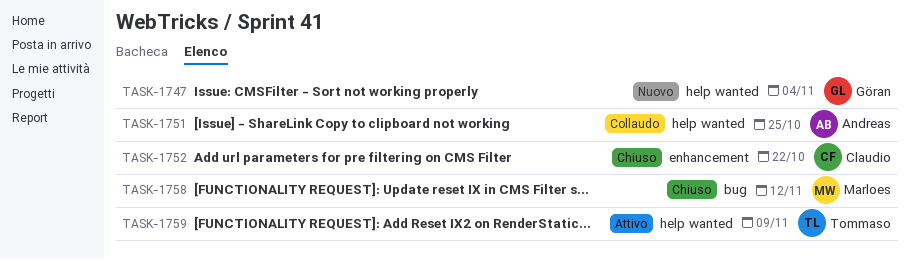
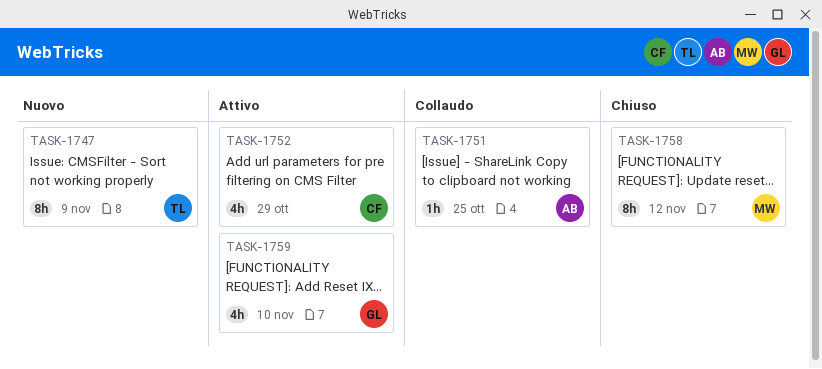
TASK-1747, owner: Göran -> Tommaso
TASK-1747, due: Nov 4 -> Nov 9
TASK-1752, status: Chiuso -> Attivo
TASK-1752, due: Oct 22 -> Oct 29
TASK-1759, owner: Tommaso -> Göran
TASK-1759, due: Nov 9 -> Nov 10

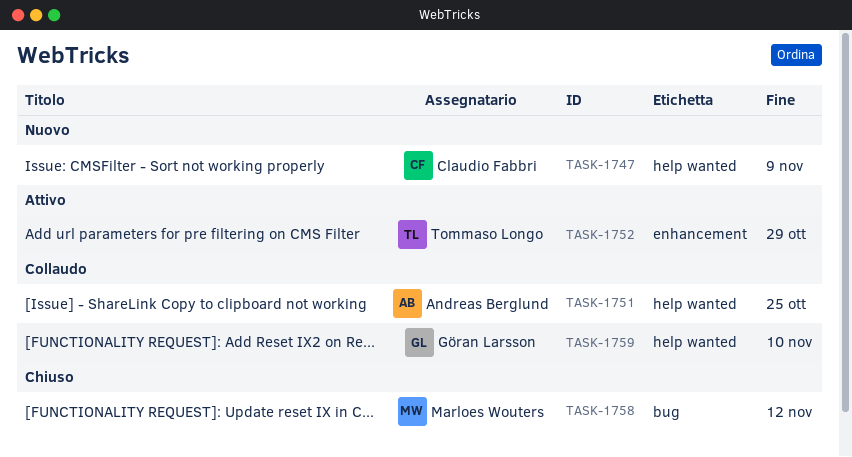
TASK-1747, owner: Tommaso Longo -> Claudio Fabbri
TASK-1752, owner: Claudio Fabbri -> Tommaso Longo
TASK-1759, status: Attivo -> Collaudo

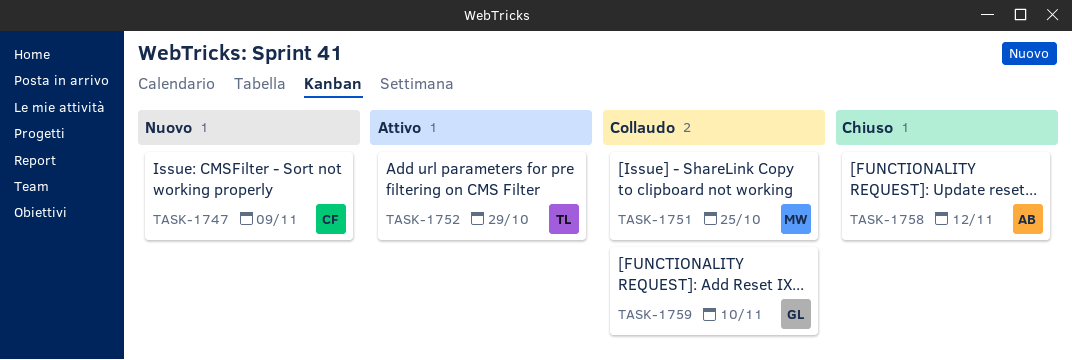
TASK-1751, owner: Andreas Berglund -> Marloes Wouters
TASK-1758, owner: Marloes Wouters -> Andreas Berglund

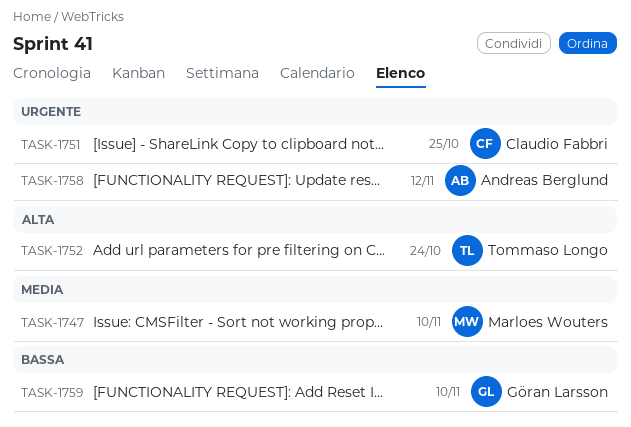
TASK-1747, owner: Claudio Fabbri -> Marloes Wouters
TASK-1747, due: Nov 9 -> Nov 10
TASK-1751, owner: Marloes Wouters -> Claudio Fabbri
TASK-1752, due: Oct 29 -> Oct 24

